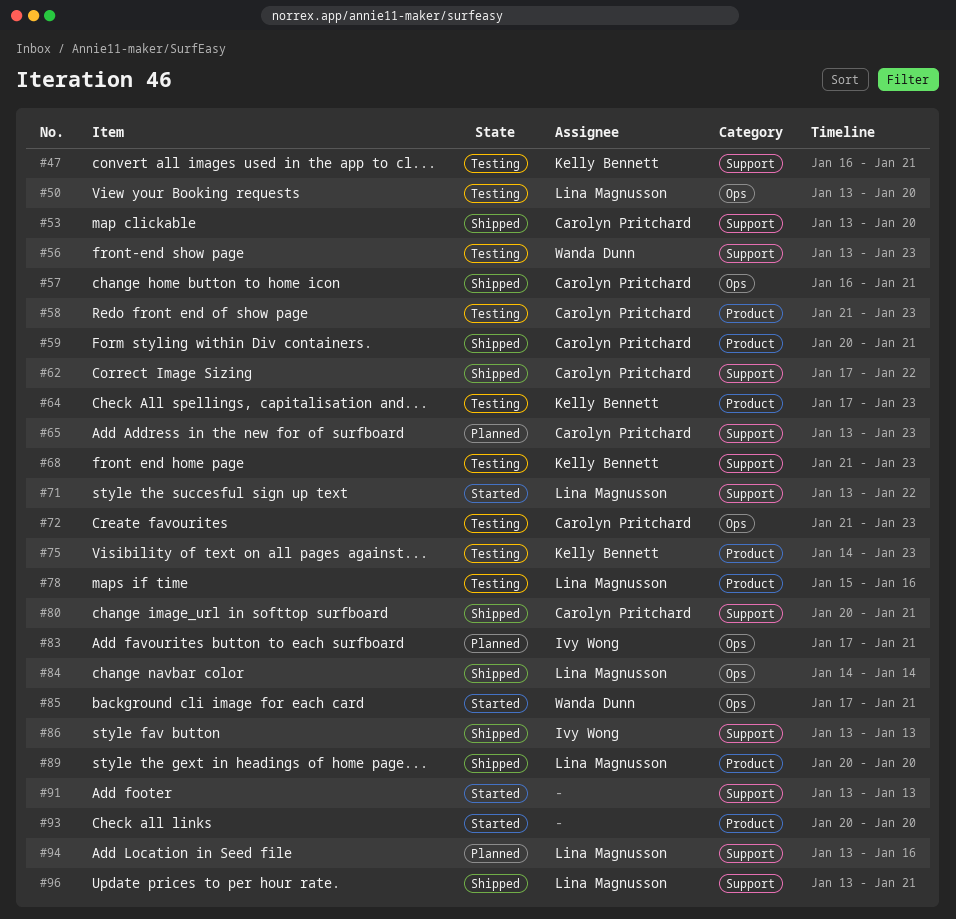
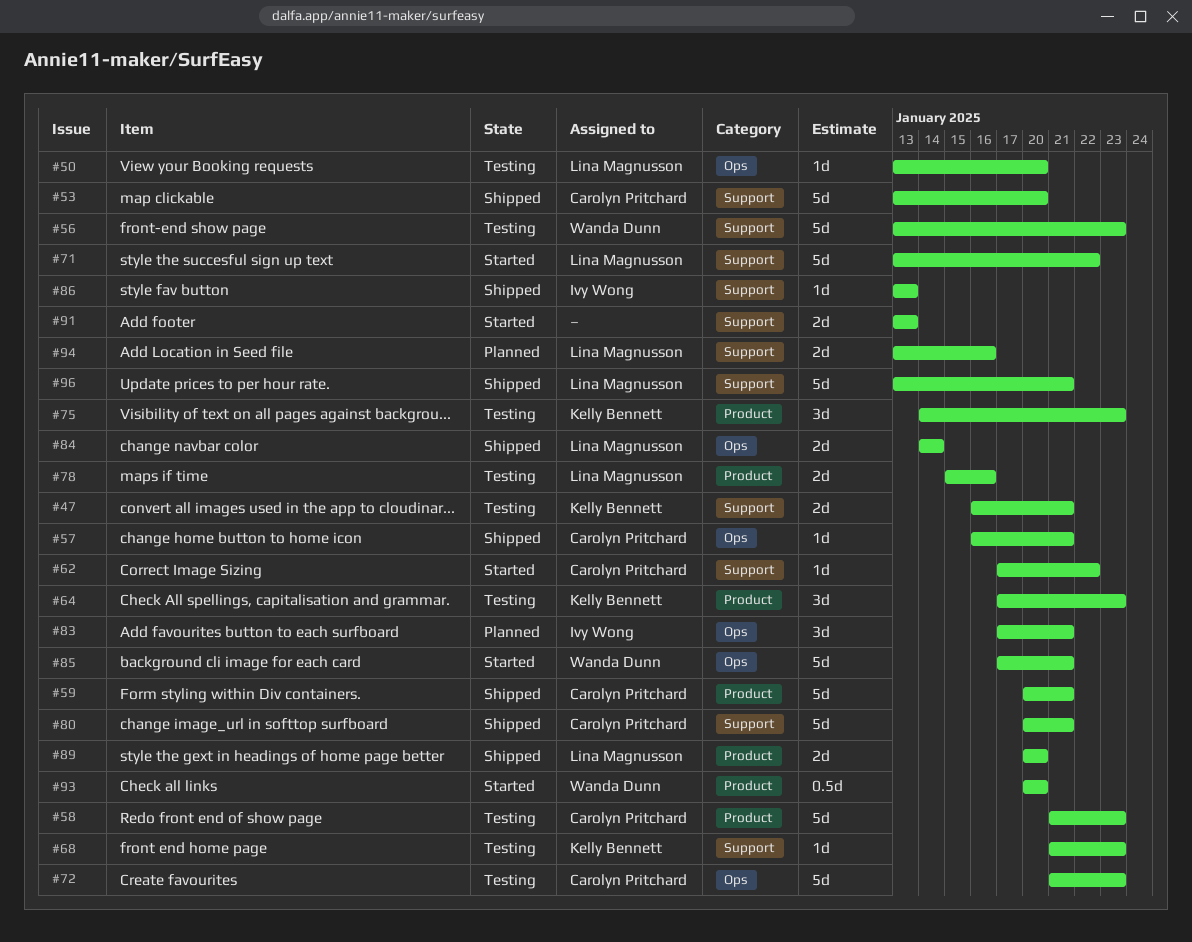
#62, status: Shipped -> Started
#65: present -> none
#93, owner: none -> Wanda Dunn

